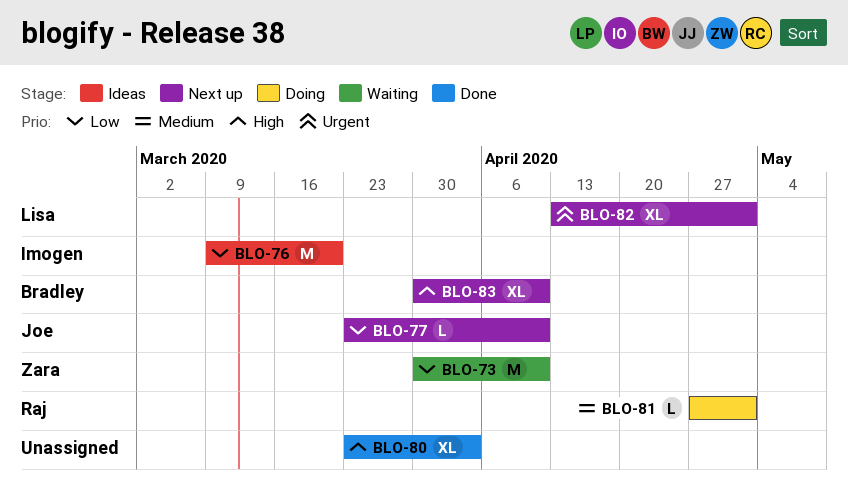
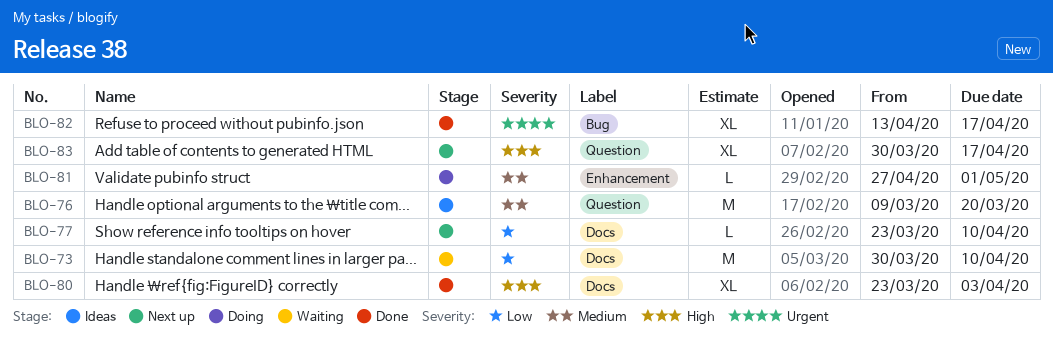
BLO-76, priority: Low -> Medium
BLO-82, status: Next up -> Done
BLO-82, due: May 1 -> Apr 17
BLO-83, due: Apr 10 -> Apr 17

